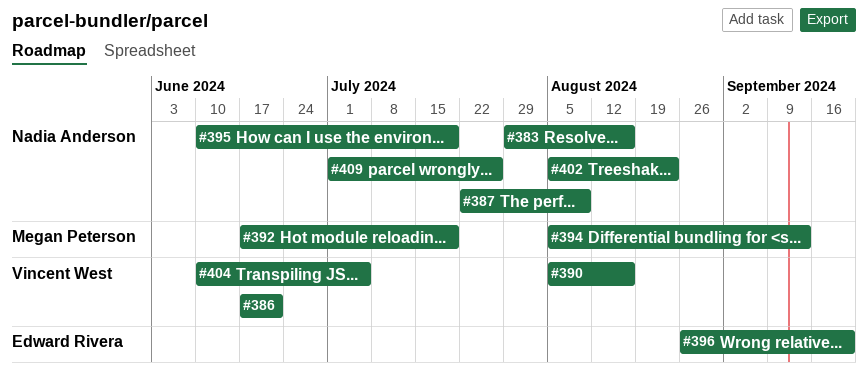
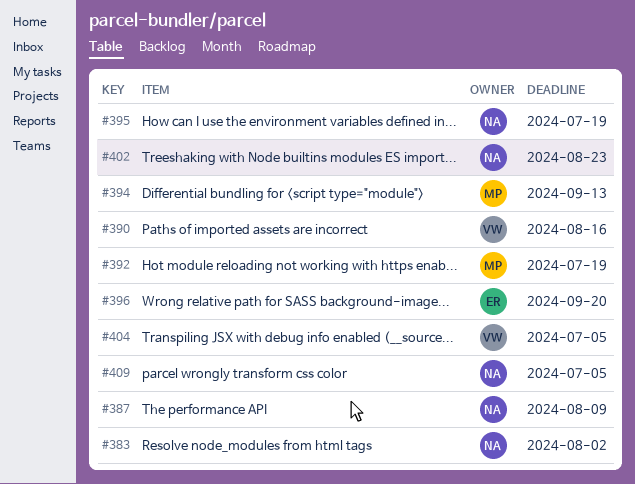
#383, due: Aug 16 -> Aug 2
#386: present -> none
#409, due: Jul 26 -> Jul 5

